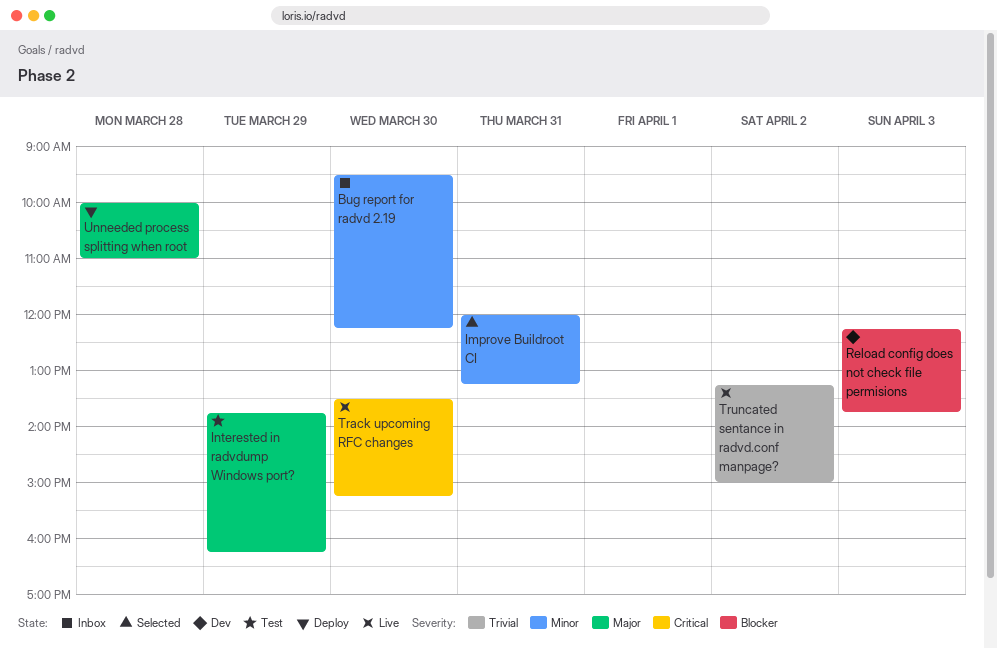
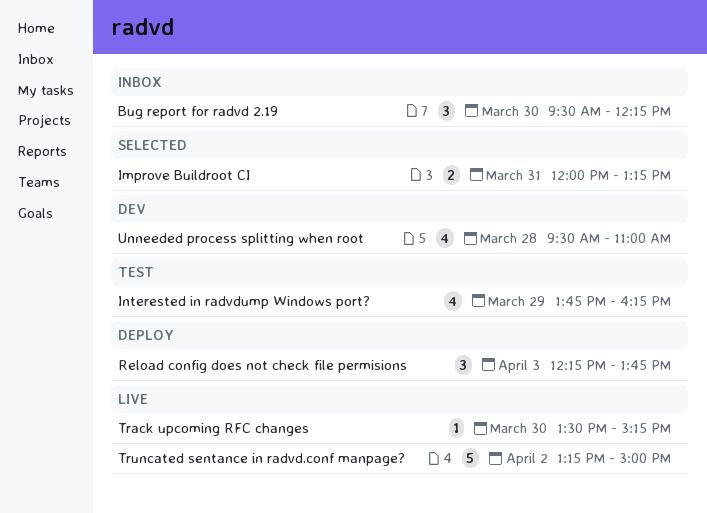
Reload config does not check file permisions, status: Dev -> Deploy
Unneeded process splitting when root, status: Deploy -> Dev
Unneeded process splitting when root, begins: 10:00 -> 09:30

